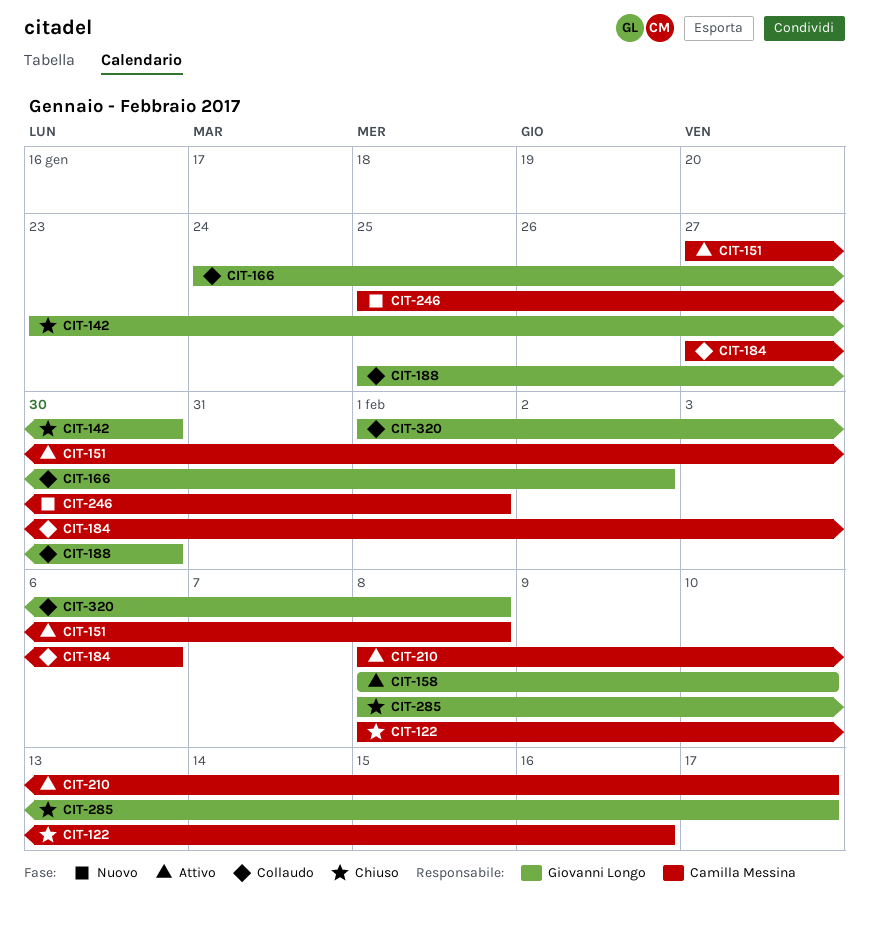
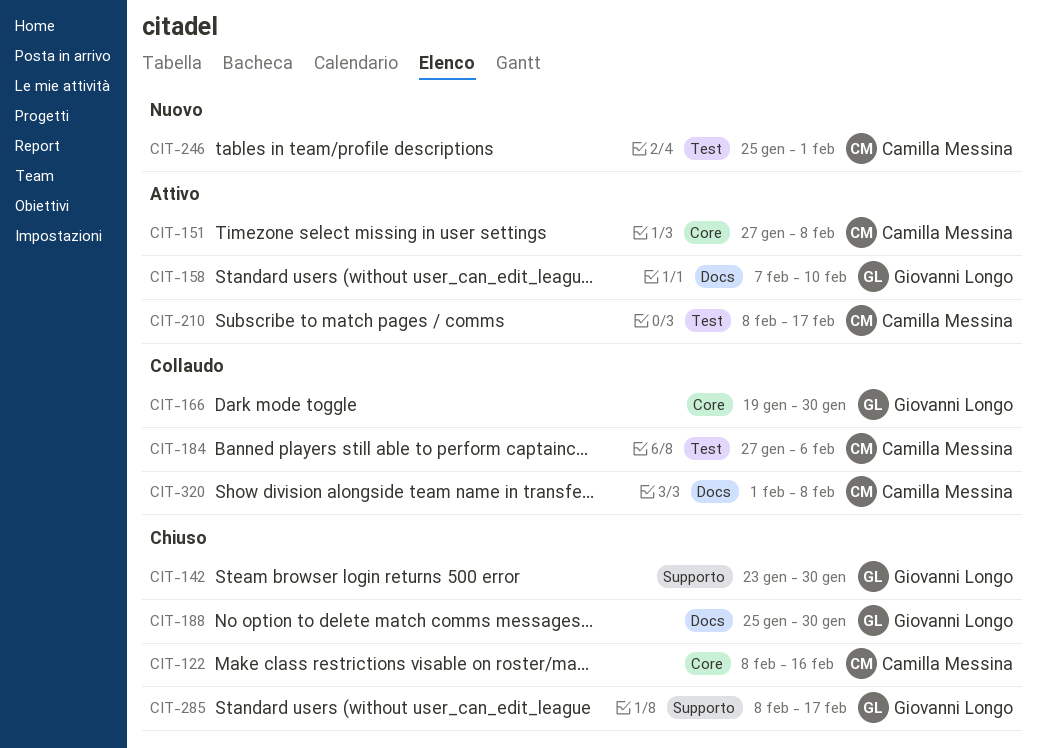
CIT-158, start: Feb 8 -> Feb 7
CIT-166, start: Jan 24 -> Jan 19
CIT-166, due: Feb 2 -> Jan 30
CIT-188, status: Collaudo -> Chiuso
CIT-320, owner: Giovanni Longo -> Camilla Messina

